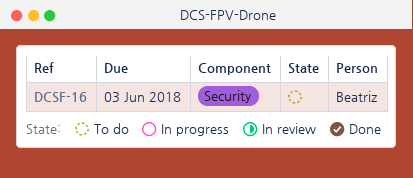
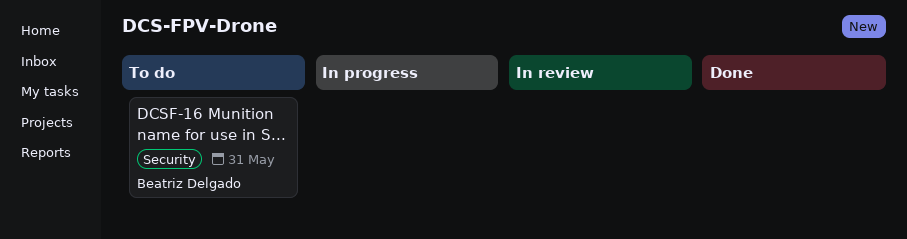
DCSF-16, due: Jun 3 -> May 31

